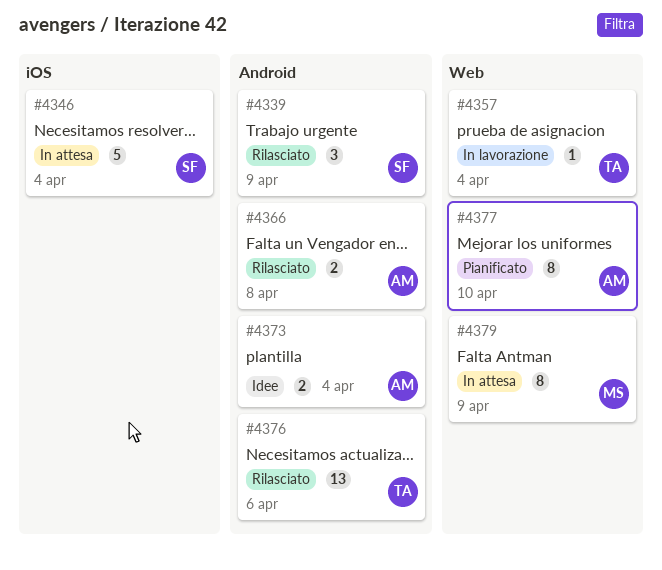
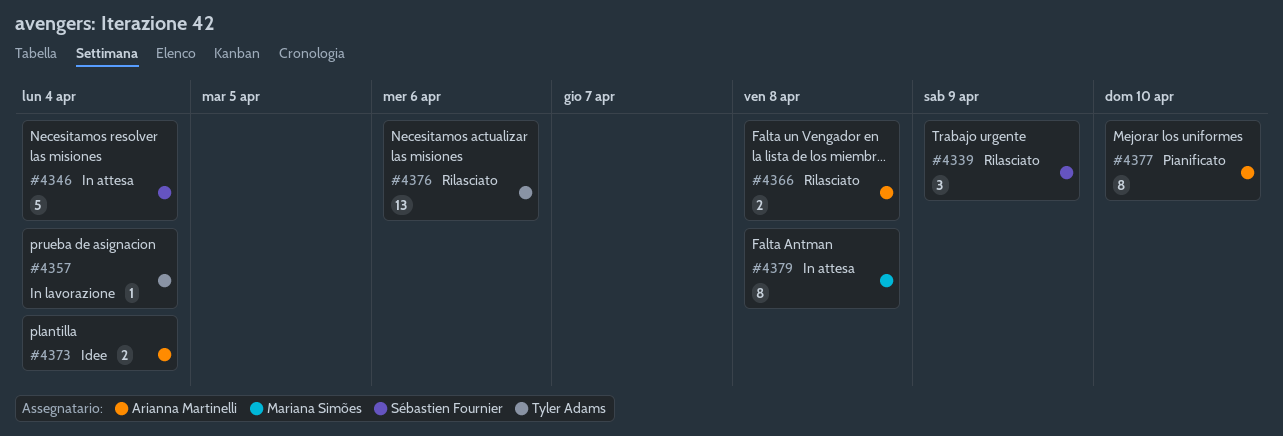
#4379, due: Apr 9 -> Apr 8

